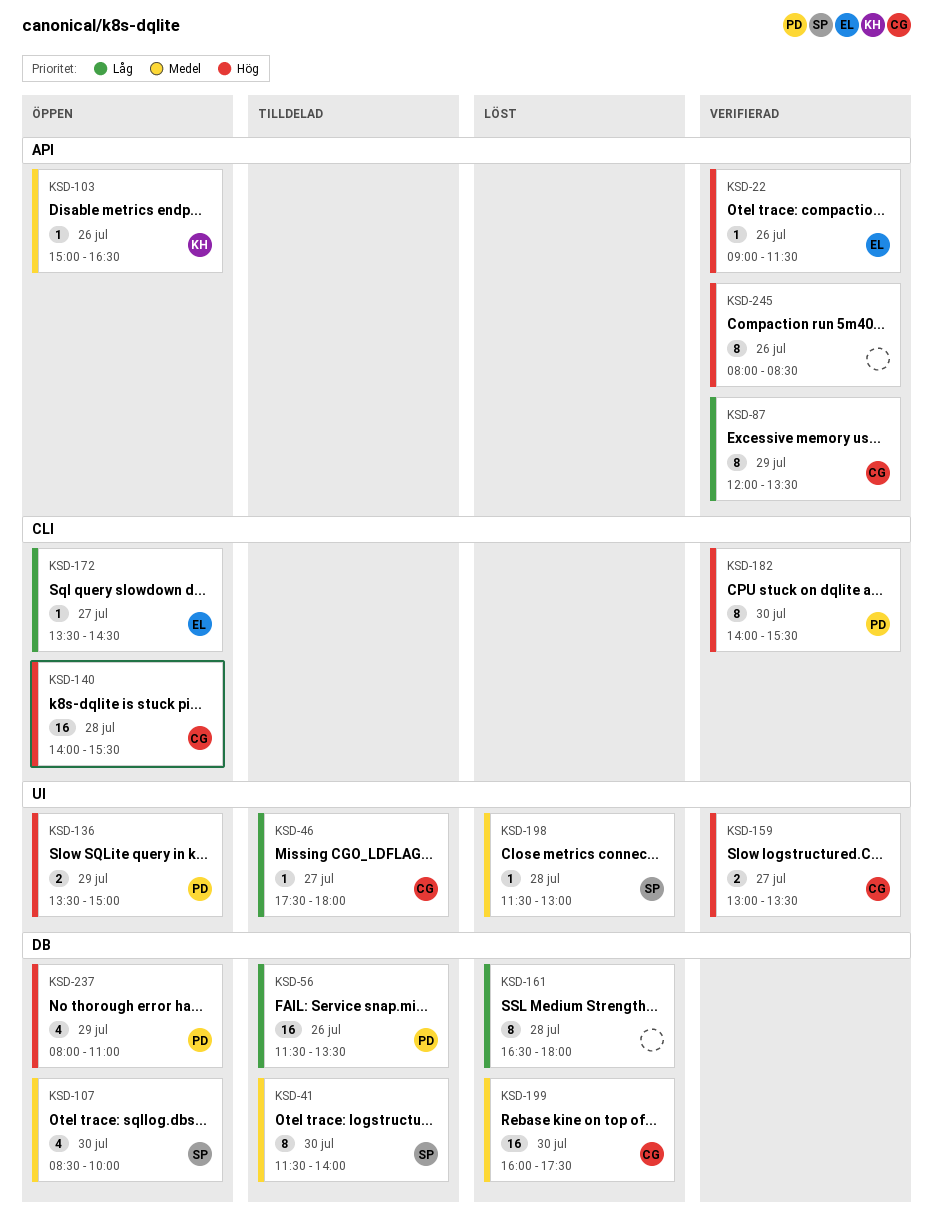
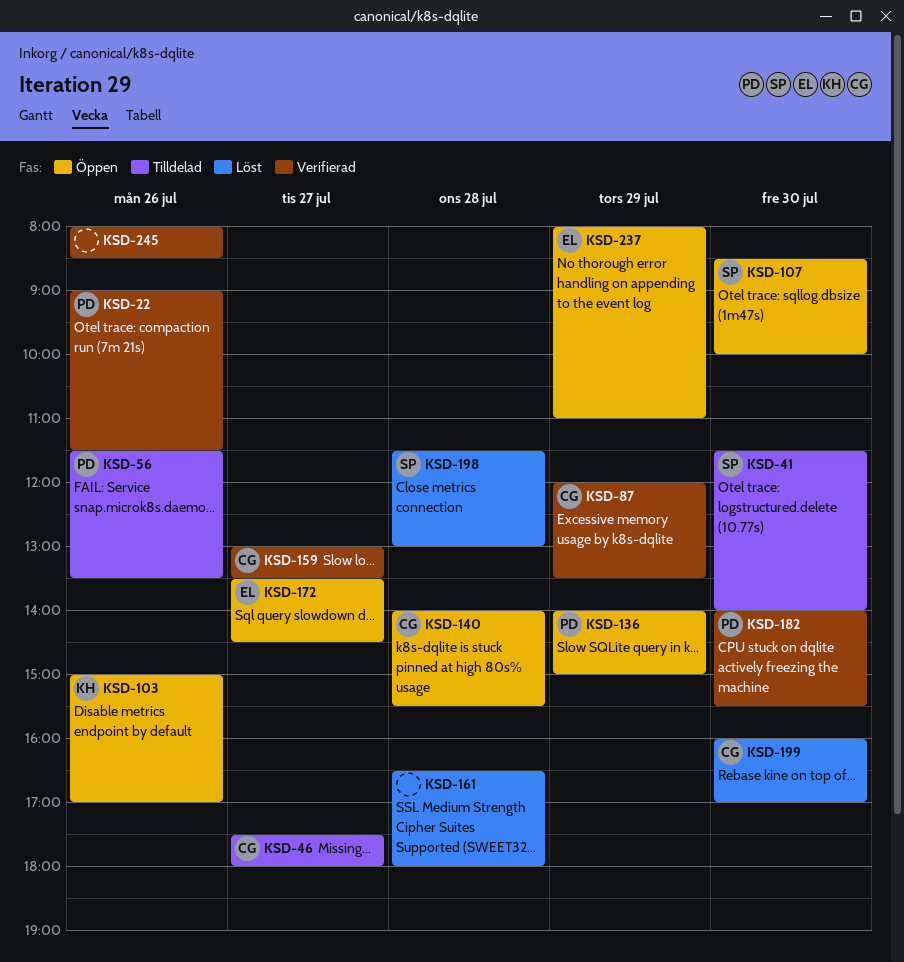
KSD-22, owner: EL -> PD
KSD-103, ends: 16:30 -> 17:00
KSD-136, begins: 13:30 -> 14:00
KSD-199, ends: 17:30 -> 17:00
KSD-237, owner: PD -> EL

